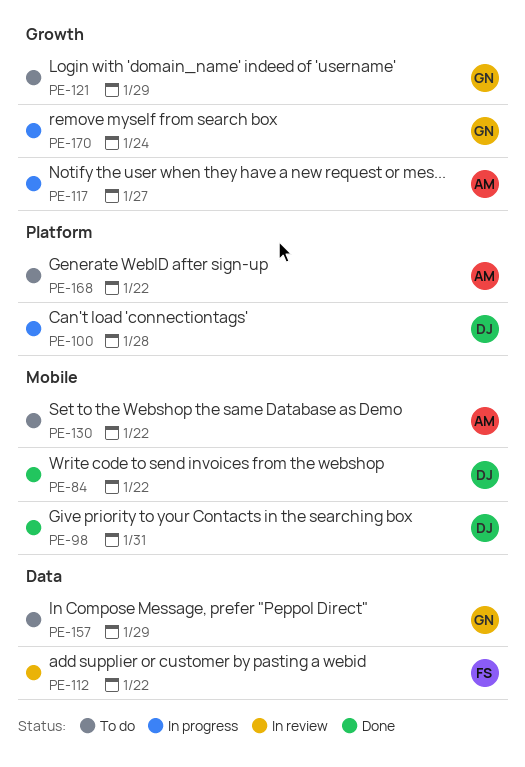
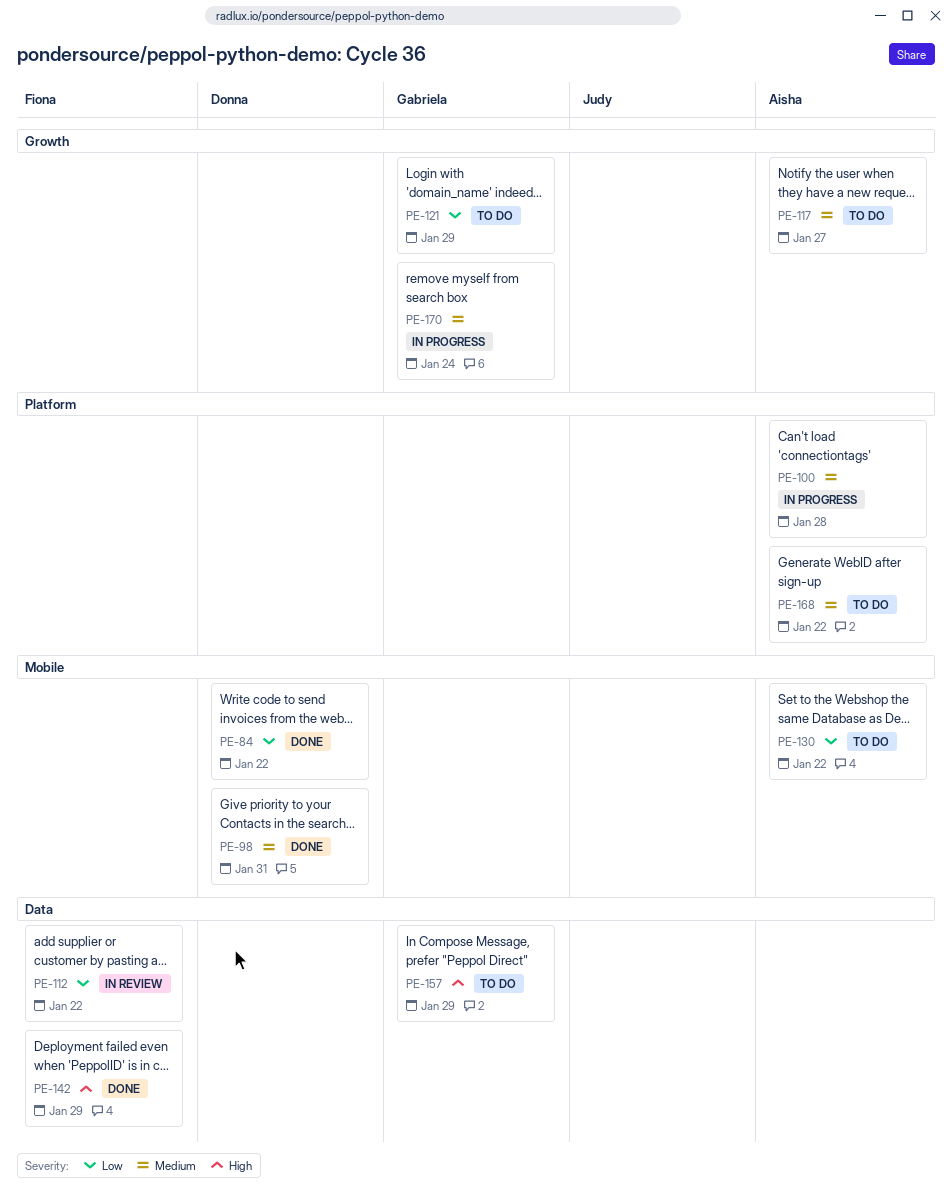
PE-100, owner: Donna -> Aisha
PE-117, status: In progress -> To do
PE-142: none -> present

